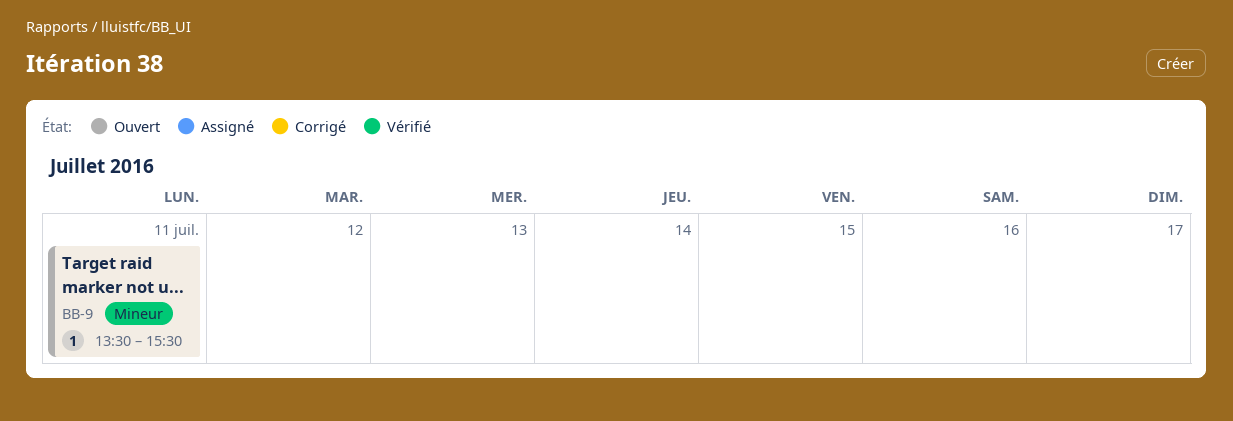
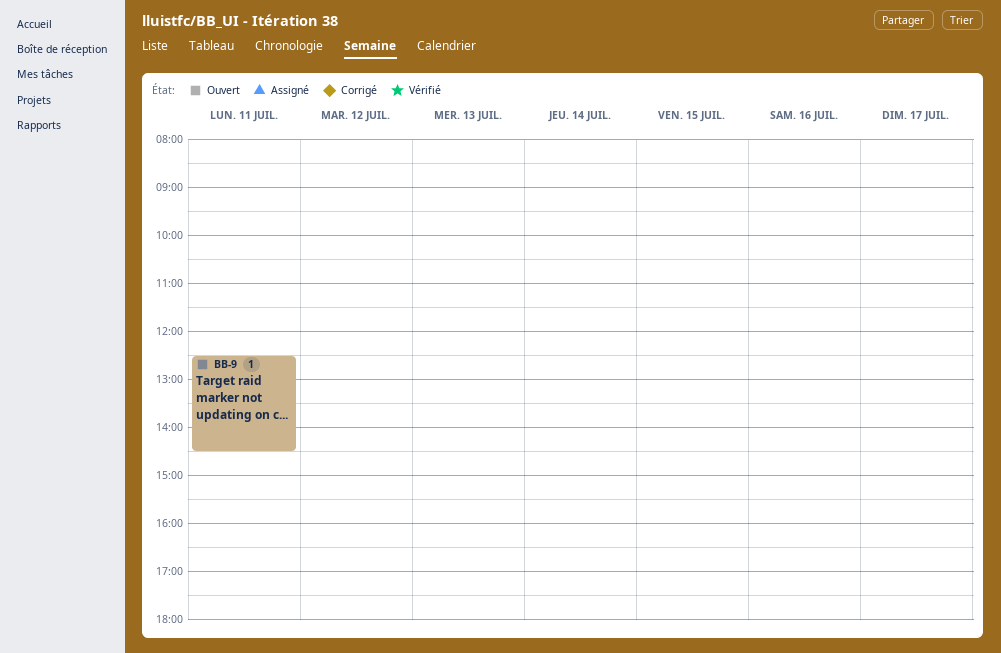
BB-9, begins: 13:30 -> 12:30
BB-9, ends: 15:30 -> 14:30

